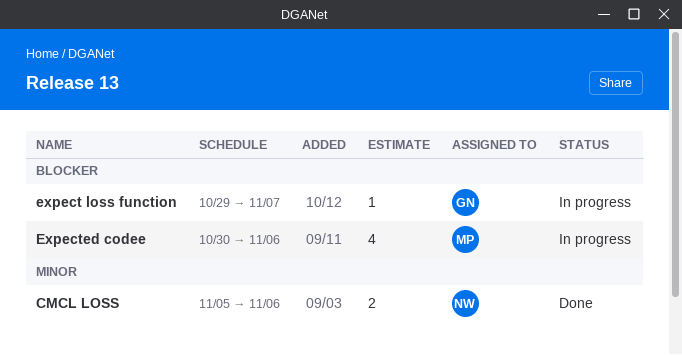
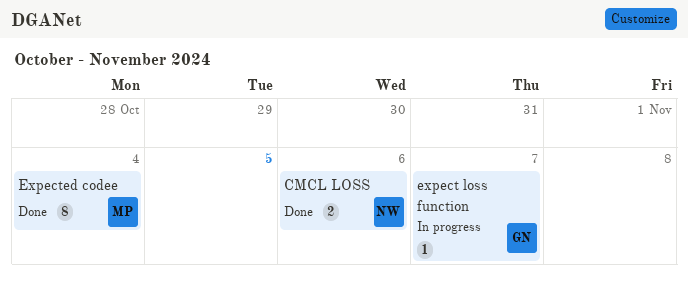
Expected codee, status: In progress -> Done
Expected codee, estimate: 4 -> 8
Expected codee, due: Nov 6 -> Nov 4

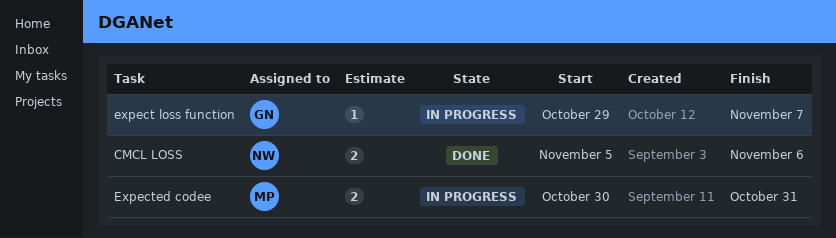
Expected codee, status: Done -> In progress
Expected codee, estimate: 8 -> 2
Expected codee, due: Nov 4 -> Oct 31

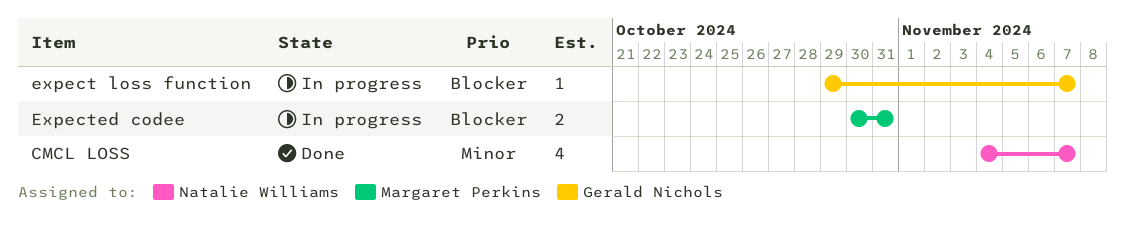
CMCL LOSS, estimate: 2 -> 4
CMCL LOSS, start: Nov 5 -> Nov 4
CMCL LOSS, due: Nov 6 -> Nov 7

